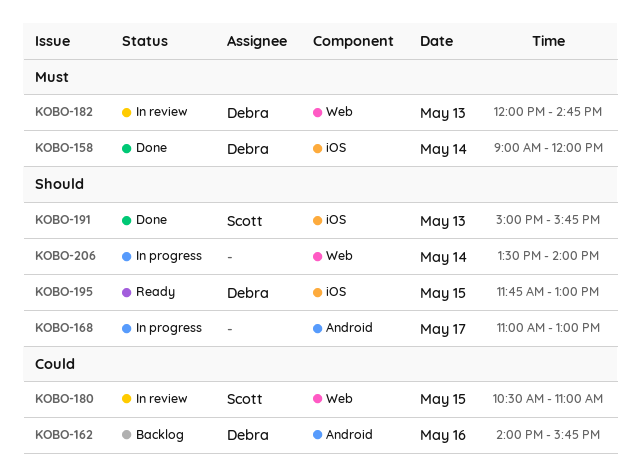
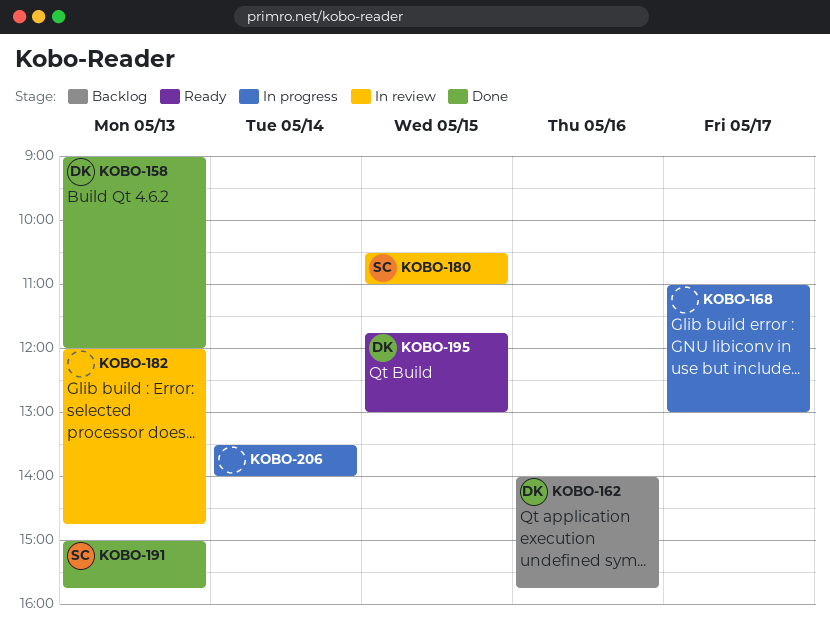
KOBO-158, day: May 14 -> May 13
KOBO-182, owner: Debra -> none

